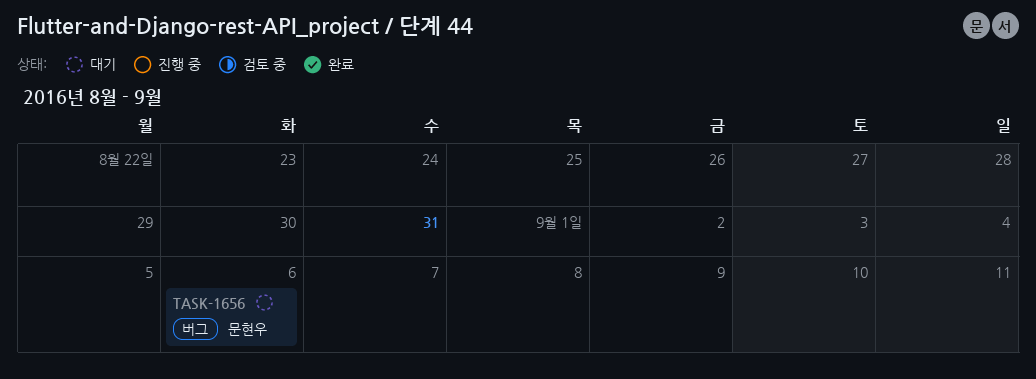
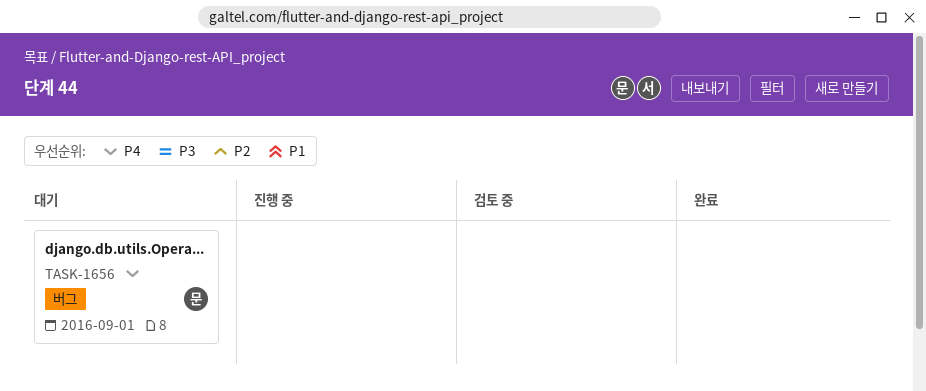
TASK-1656, due: Sep 6 -> Sep 1

